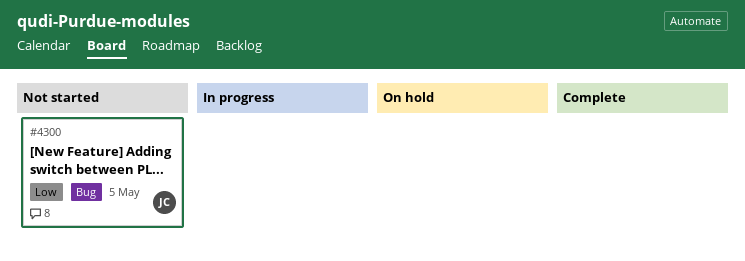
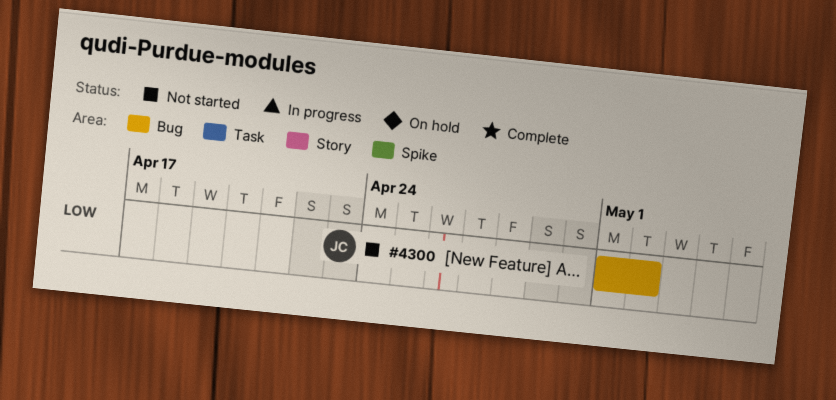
#4300, due: May 5 -> May 2

